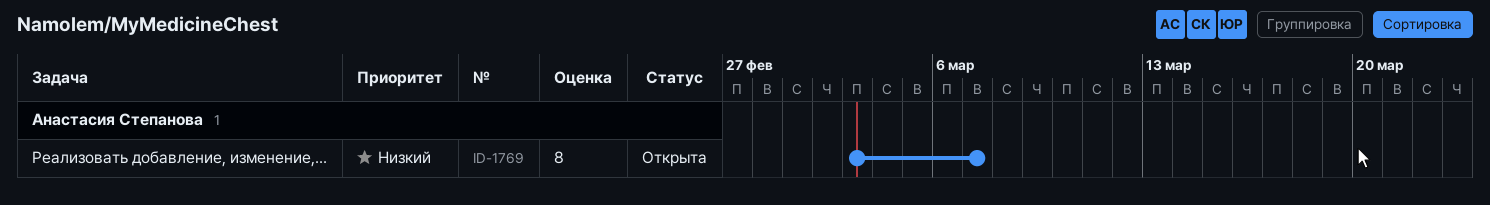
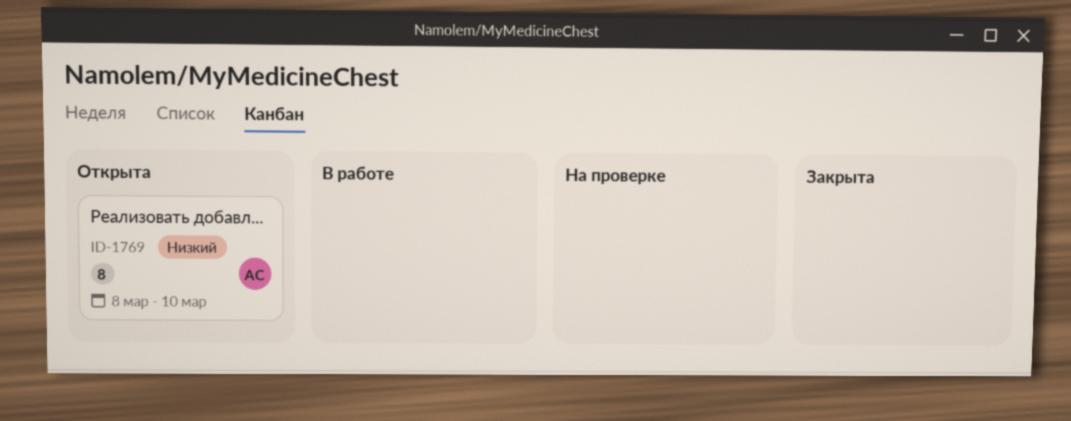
ID-1769, start: Mar 3 -> Mar 8
ID-1769, due: Mar 7 -> Mar 10

